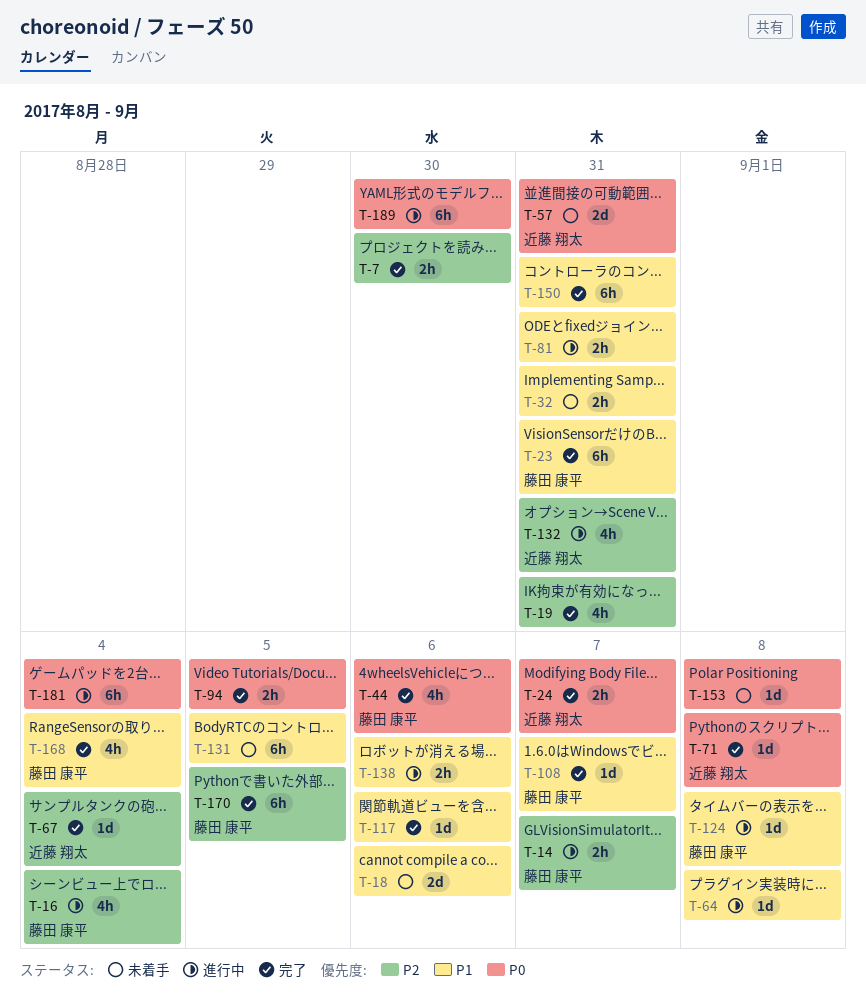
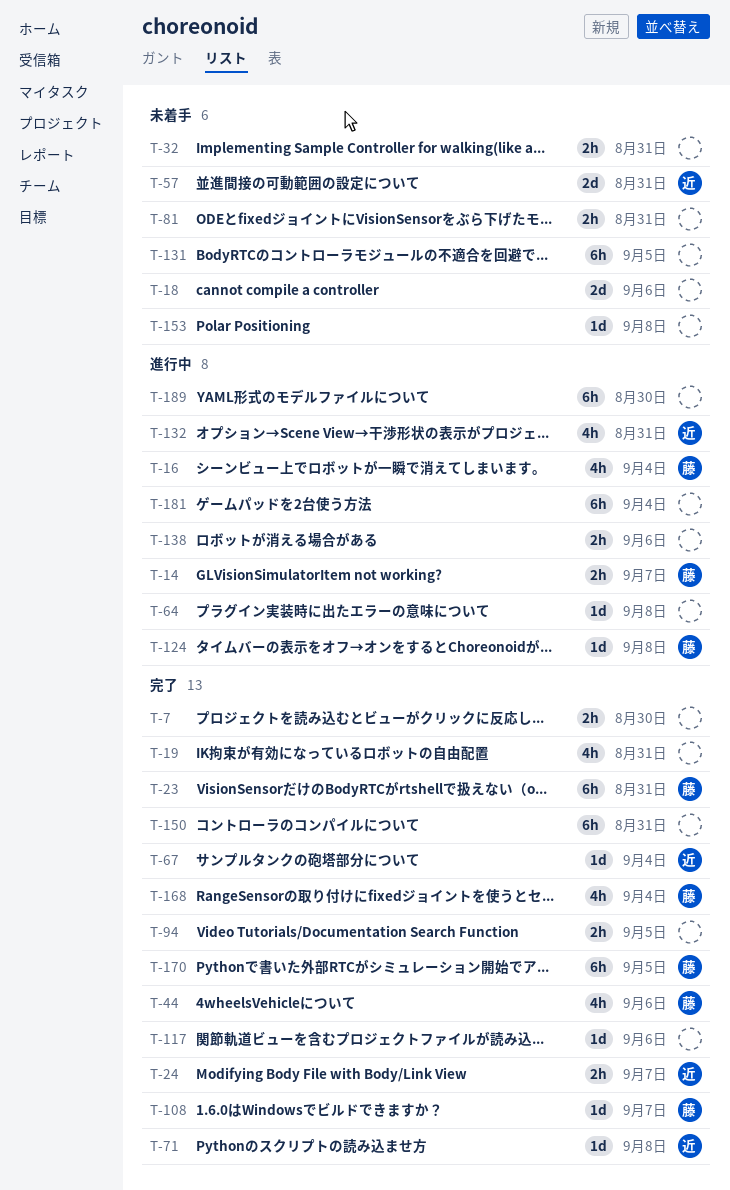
T-81, status: 進行中 -> 未着手

